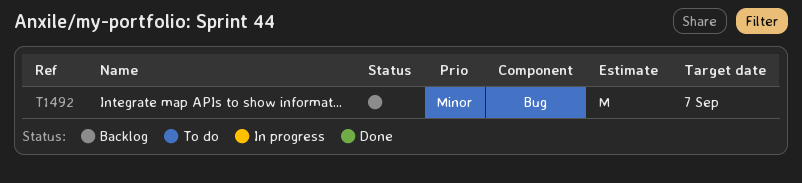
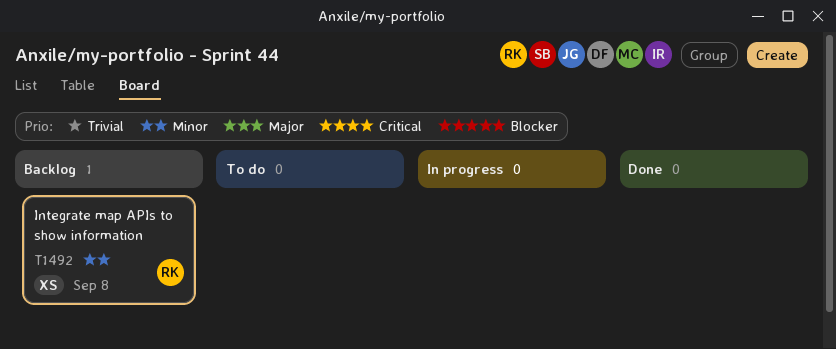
T1492, estimate: M -> XS
T1492, due: Sep 7 -> Sep 8

